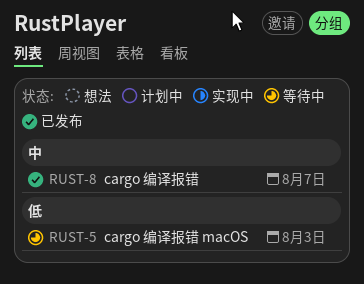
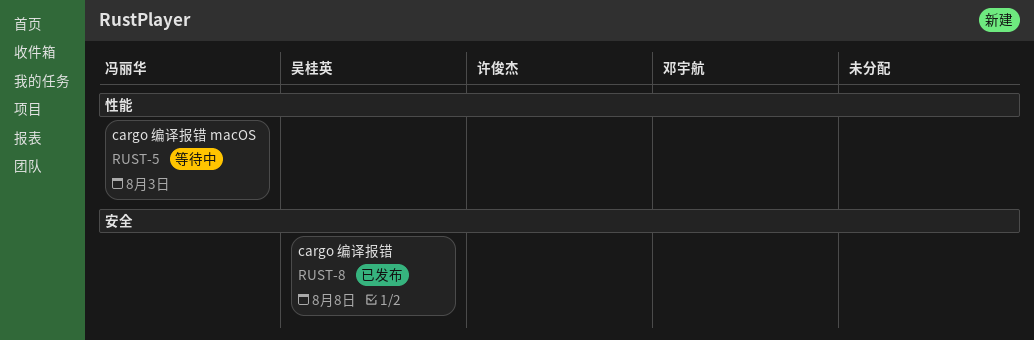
RUST-8, due: Aug 7 -> Aug 8

